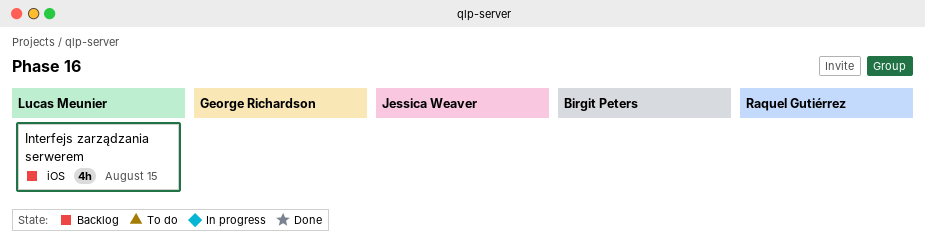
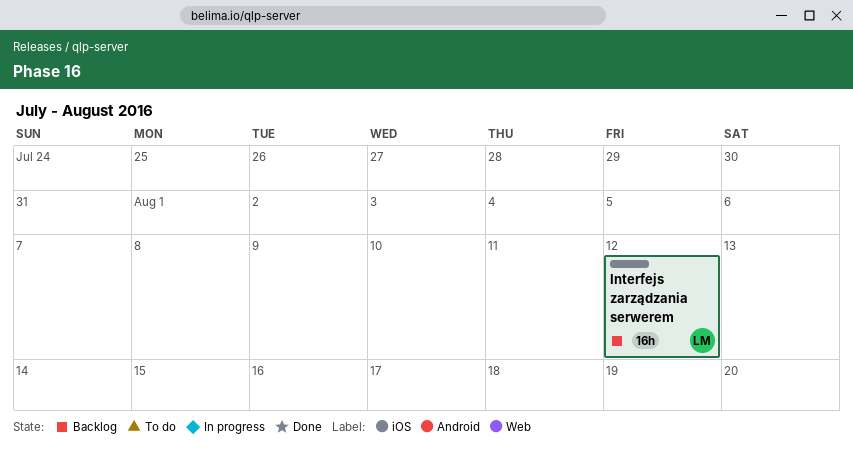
Interfejs zarządzania serwerem, estimate: 4h -> 16h
Interfejs zarządzania serwerem, due: Aug 15 -> Aug 12

